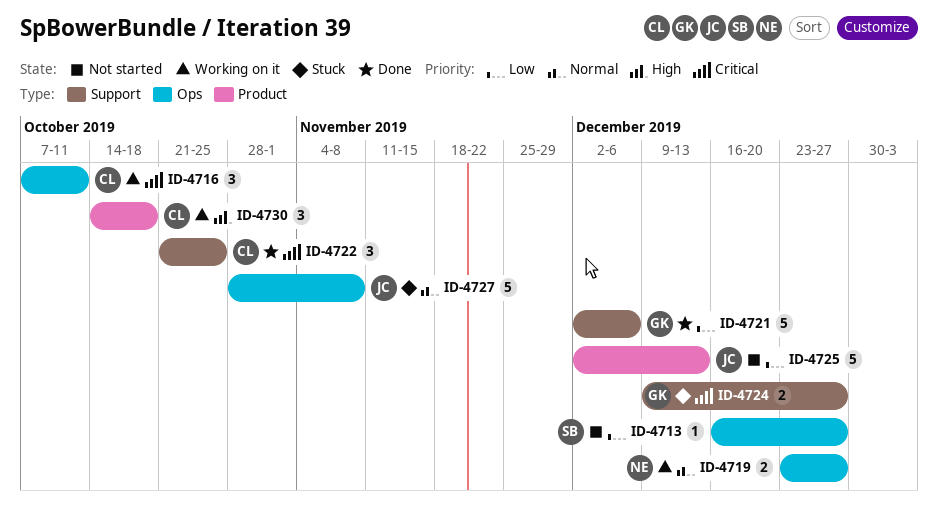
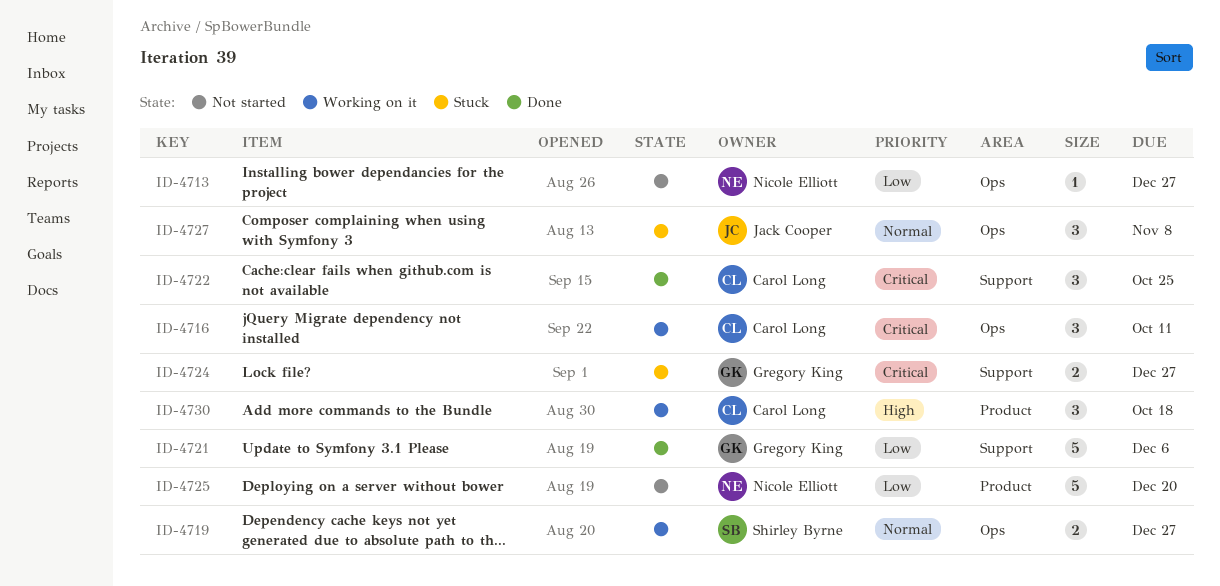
ID-4713, owner: Shirley Byrne -> Nicole Elliott
ID-4719, owner: Nicole Elliott -> Shirley Byrne
ID-4725, owner: Jack Cooper -> Nicole Elliott
ID-4725, due: Dec 13 -> Dec 20
ID-4727, estimate: 5 -> 3

